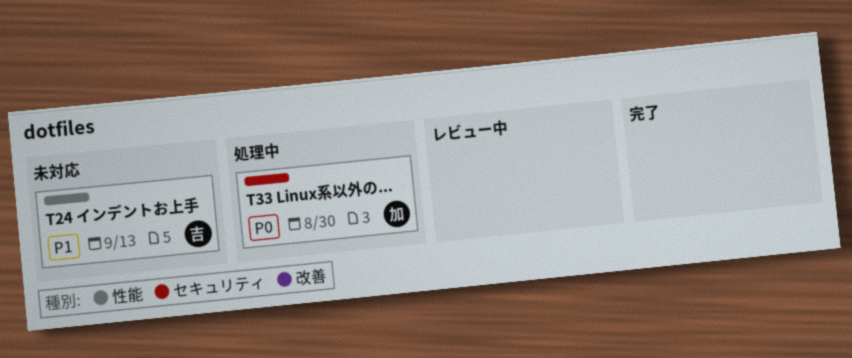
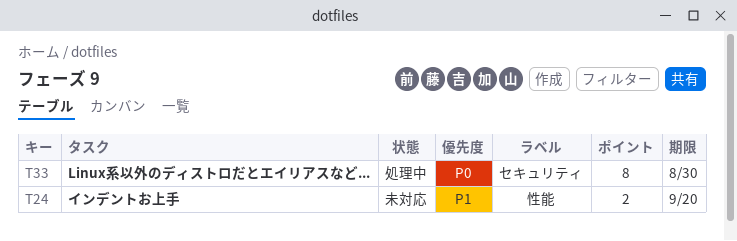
T24, due: Sep 13 -> Sep 20

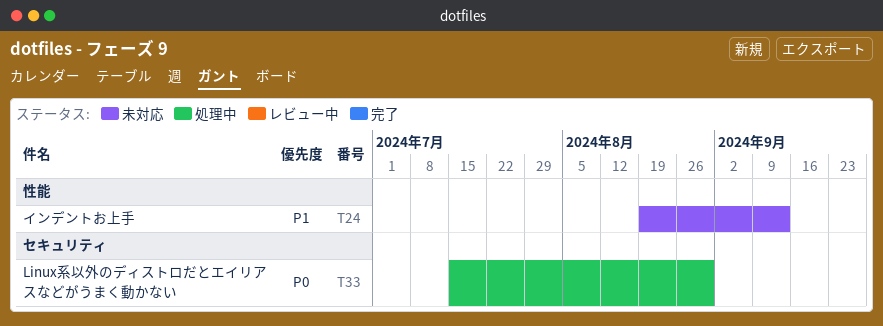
T24, due: Sep 20 -> Sep 13

